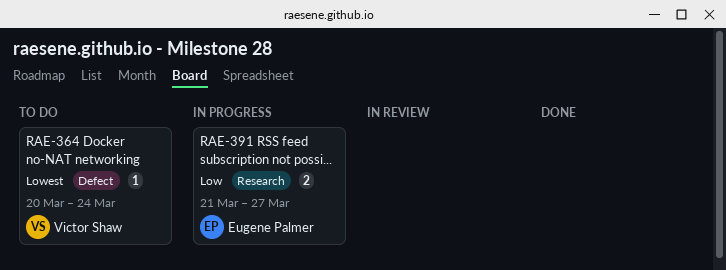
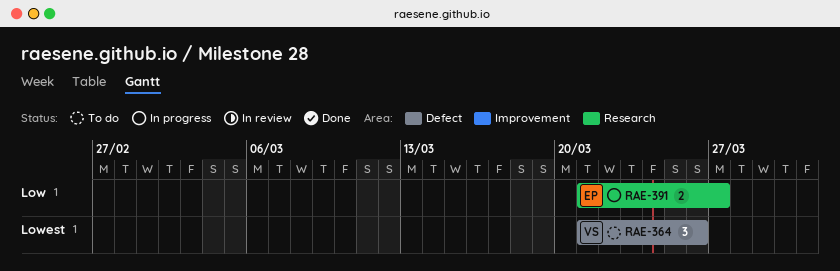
RAE-364, estimate: 1 -> 3
RAE-364, start: Mar 20 -> Mar 21
RAE-364, due: Mar 24 -> Mar 26

